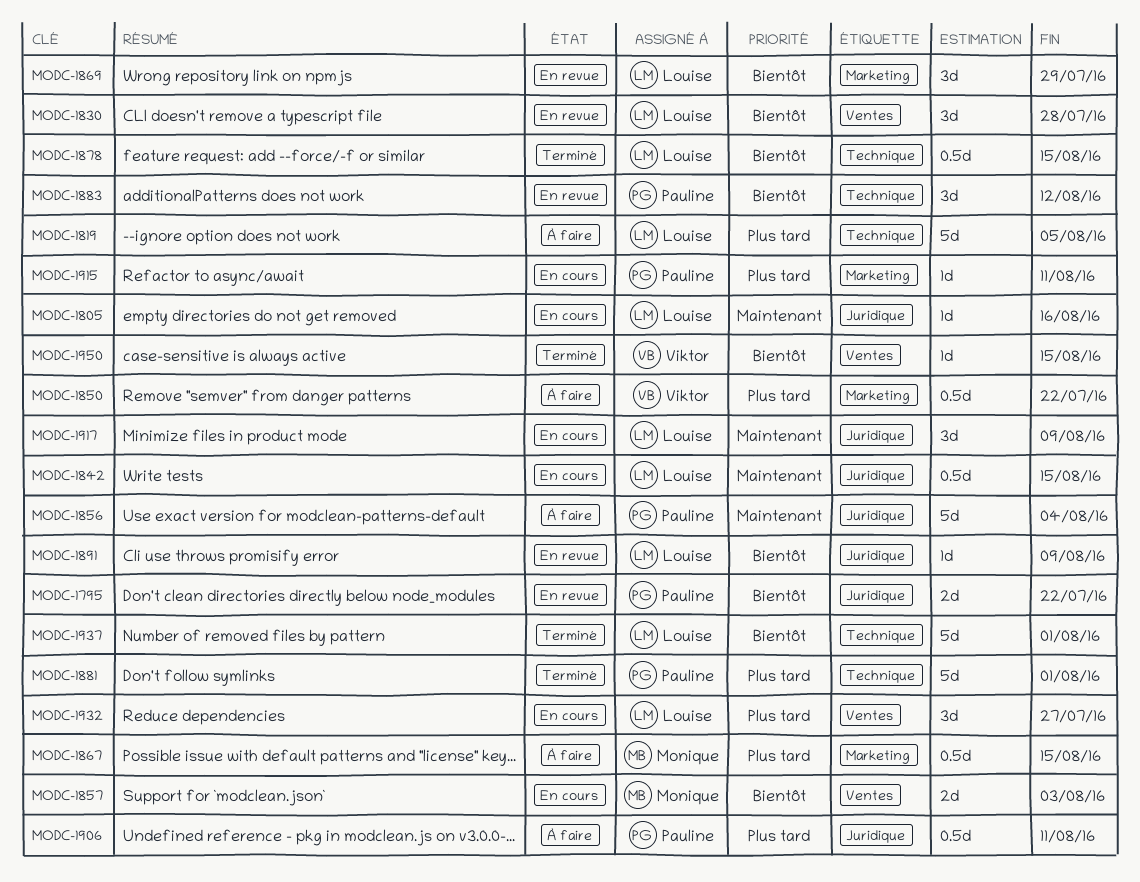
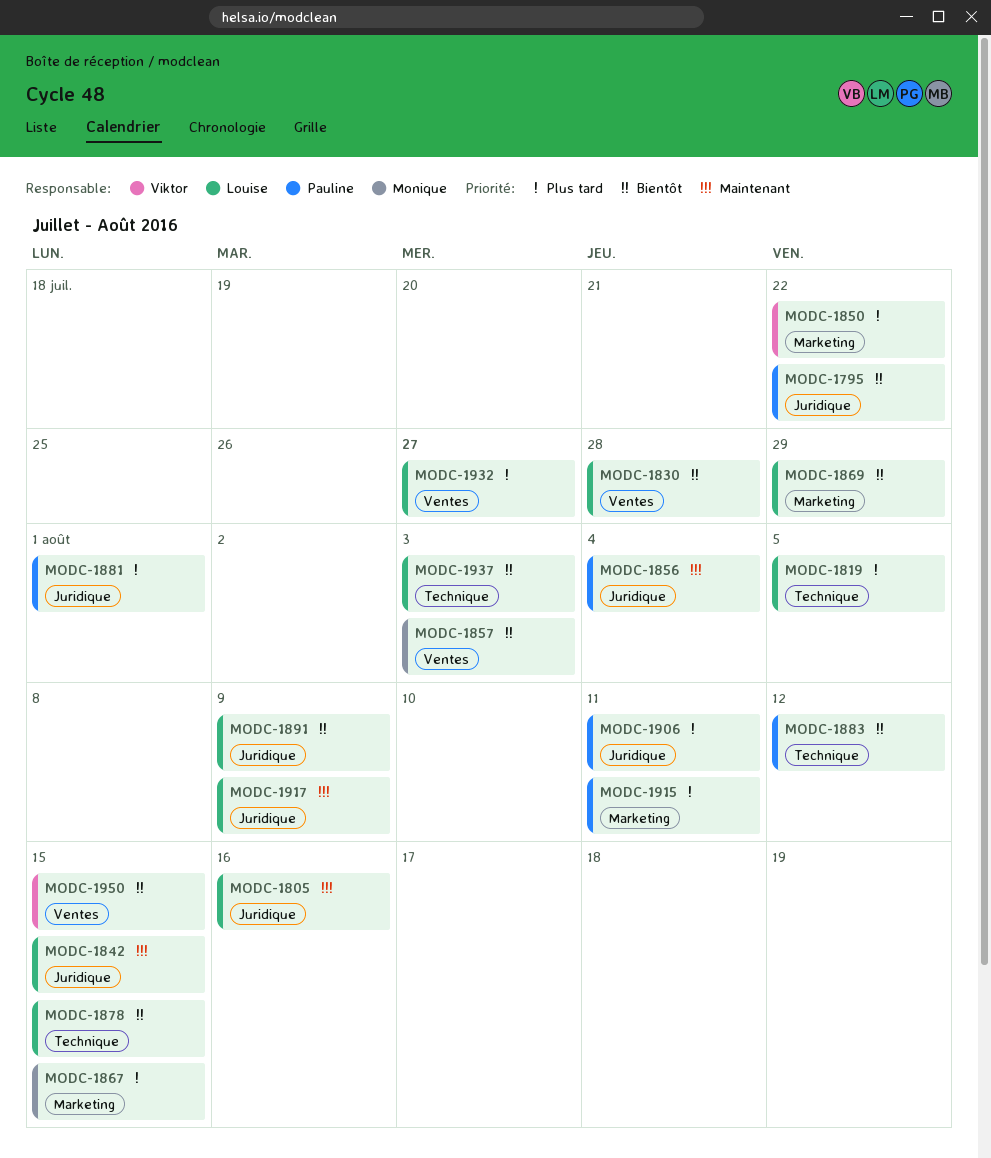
MODC-1881, label: Technique -> Juridique
MODC-1937, due: Aug 1 -> Aug 3

